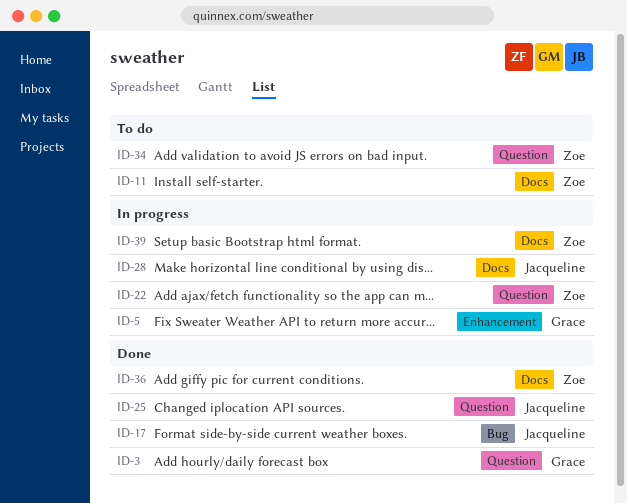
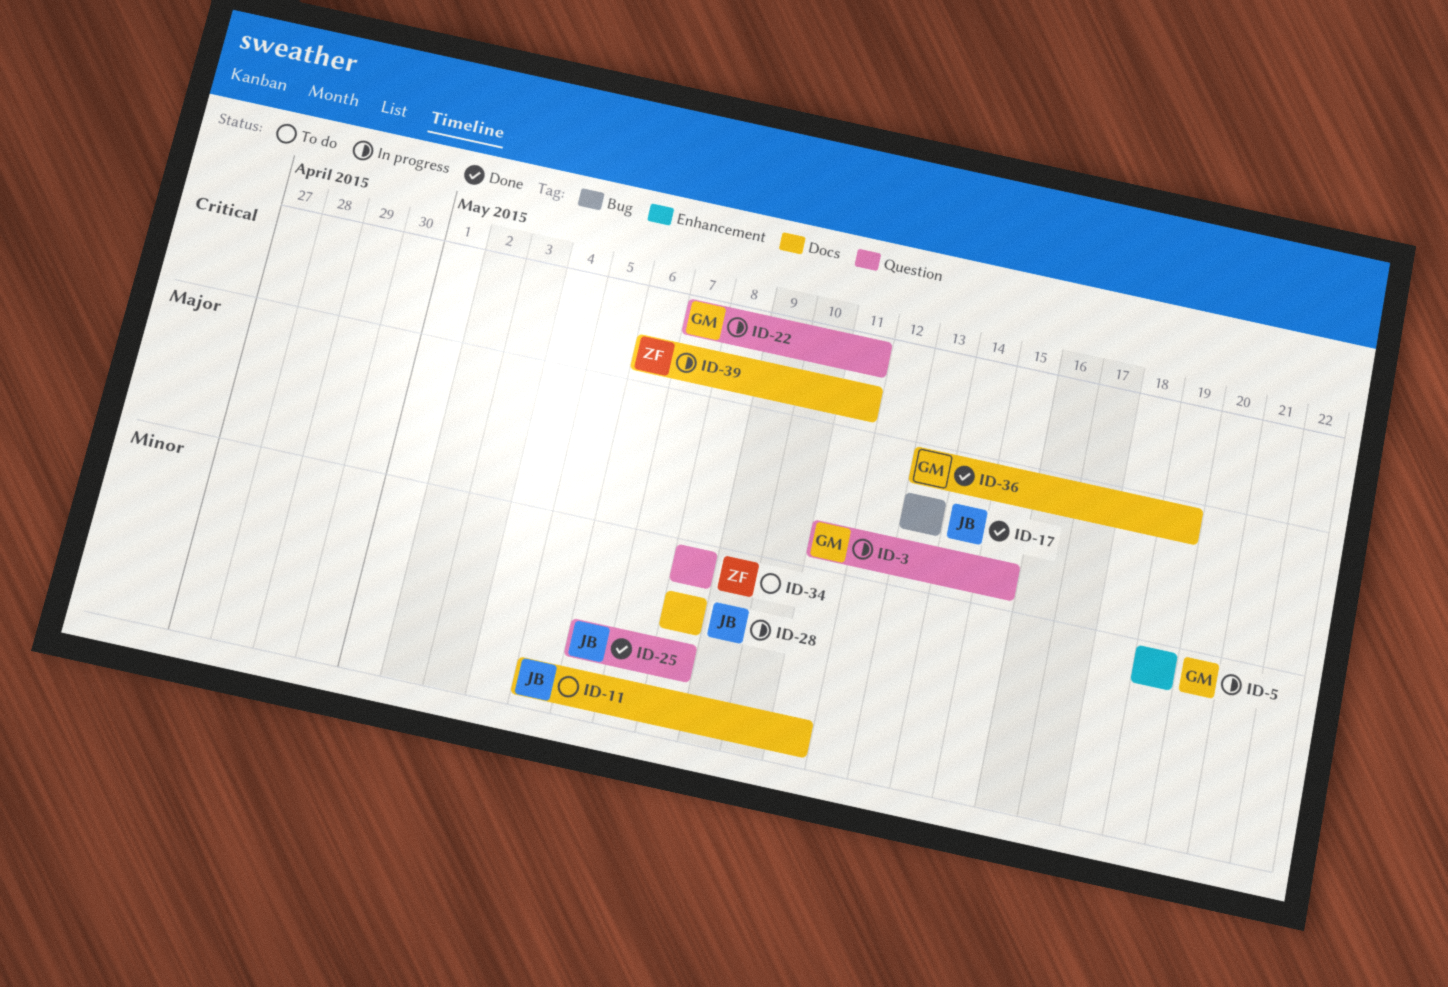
ID-3, status: Done -> In progress
ID-11, owner: Zoe -> Jacqueline
ID-22, owner: Zoe -> Grace
ID-36, owner: Zoe -> Grace

